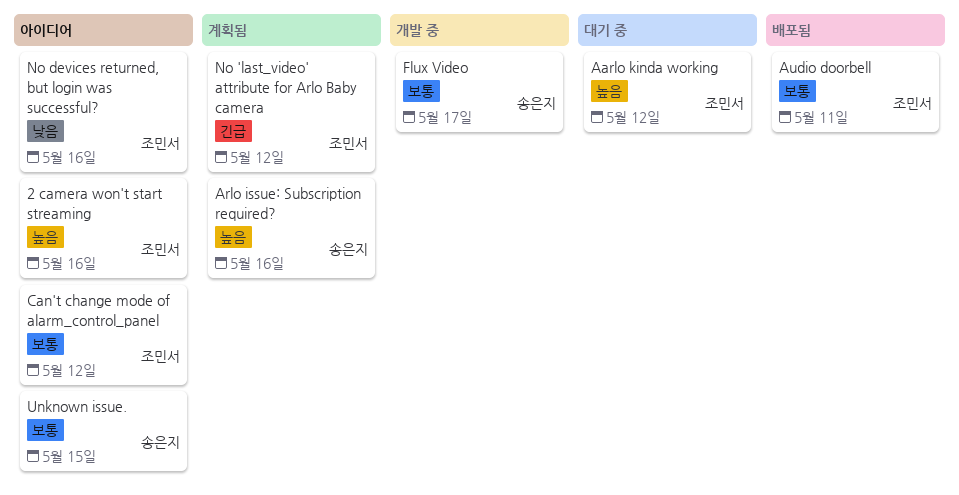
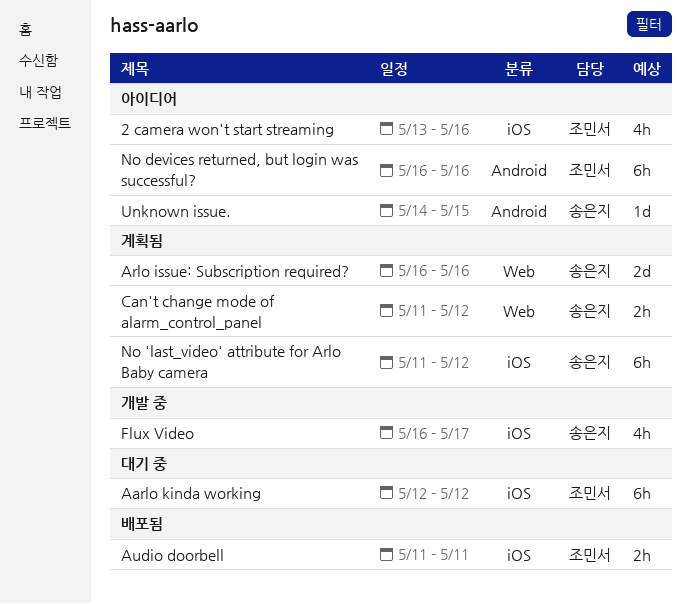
Can't change mode of alarm_control_panel, status: 아이디어 -> 계획됨
Can't change mode of alarm_control_panel, owner: 조민서 -> 송은지
No 'last_video' attribute for Arlo Baby camera, owner: 조민서 -> 송은지

